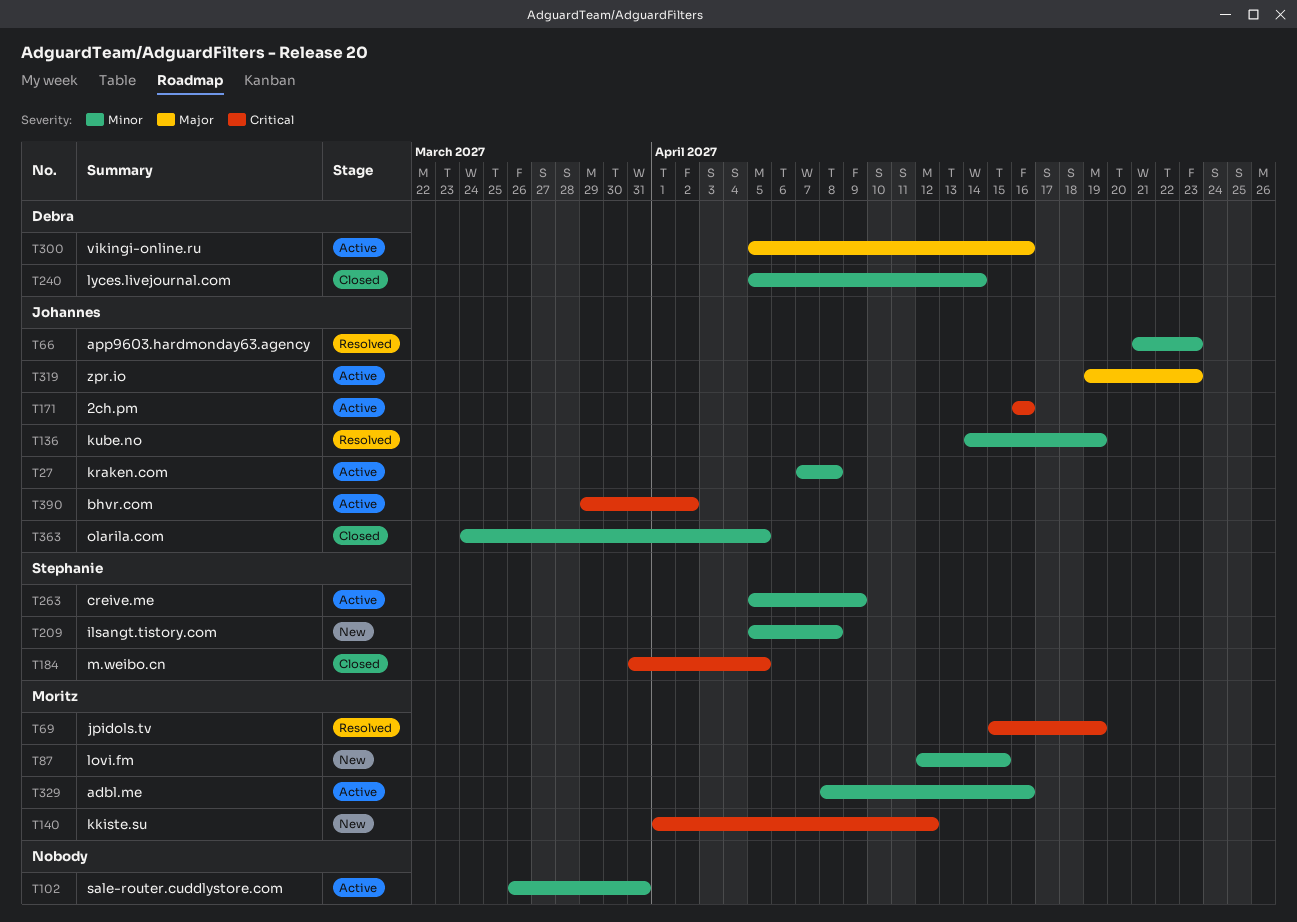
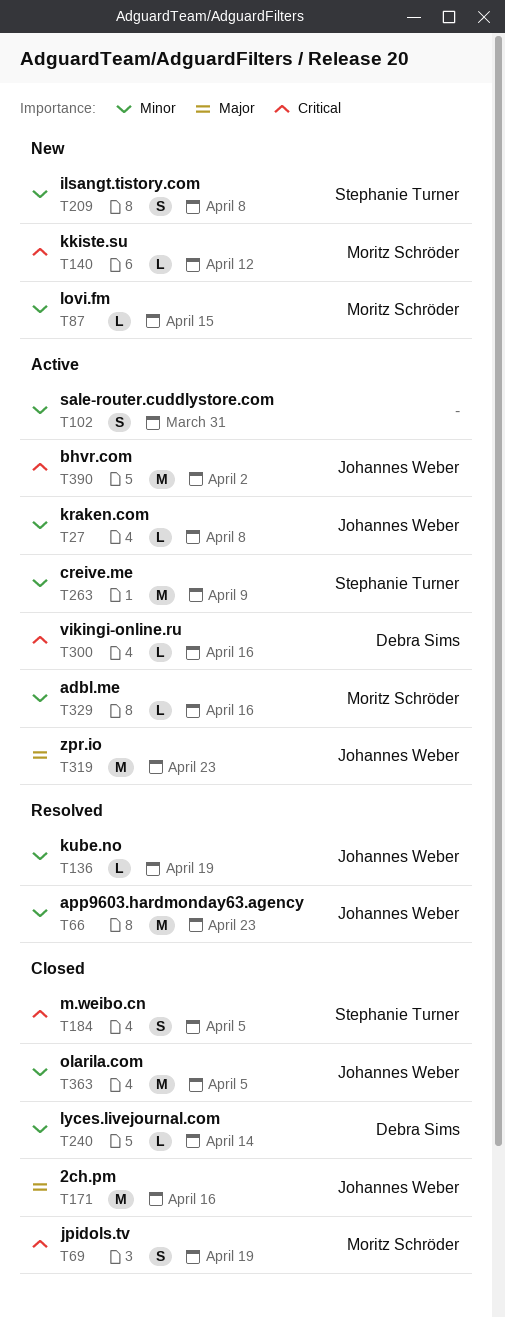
T69, status: Resolved -> Closed
T171, status: Active -> Closed
T171, priority: Critical -> Major
T300, priority: Major -> Critical

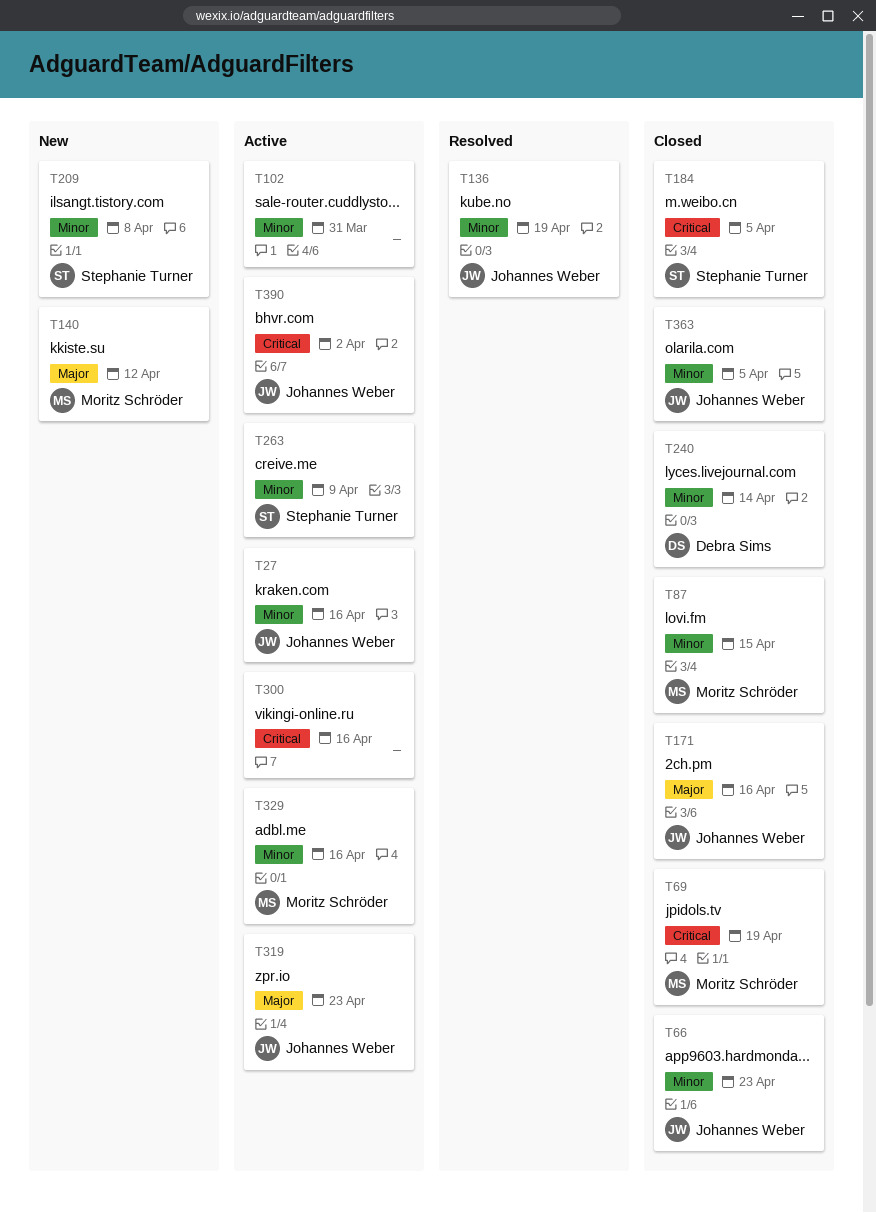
T27, due: Apr 8 -> Apr 16
T66, status: Resolved -> Closed
T87, status: New -> Closed
T140, priority: Critical -> Major
T300, owner: Debra Sims -> none

